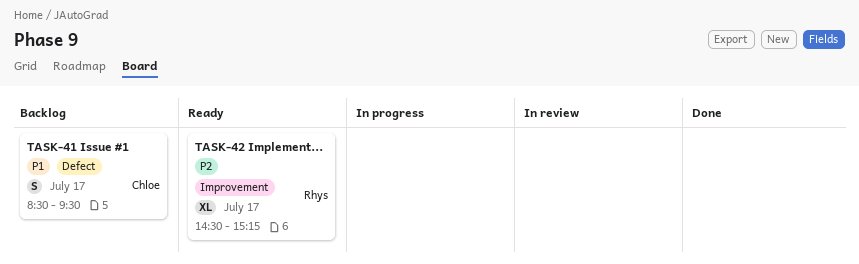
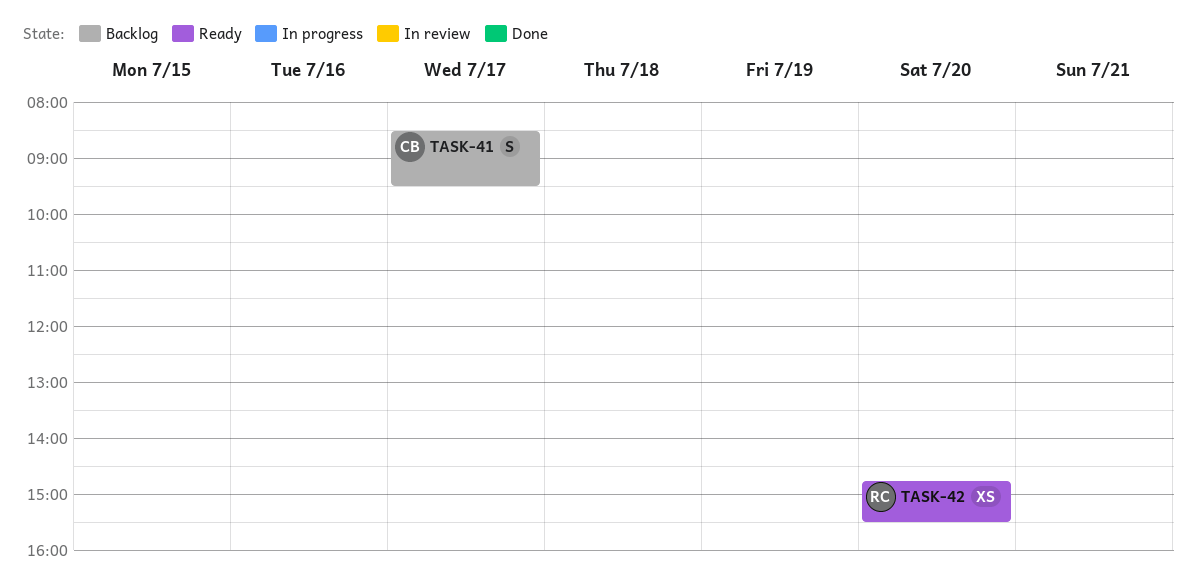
TASK-42, estimate: XL -> XS
TASK-42, day: Jul 17 -> Jul 20
TASK-42, begins: 14:30 -> 14:45
TASK-42, ends: 15:15 -> 15:30

